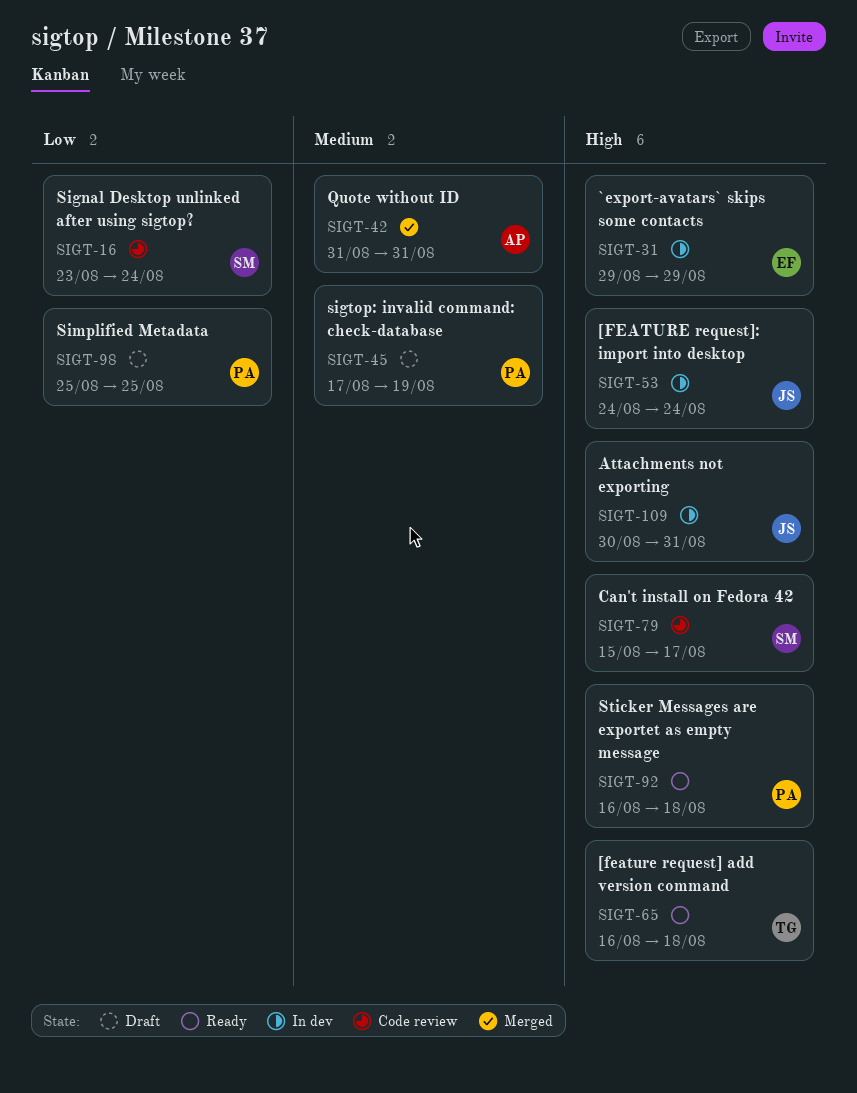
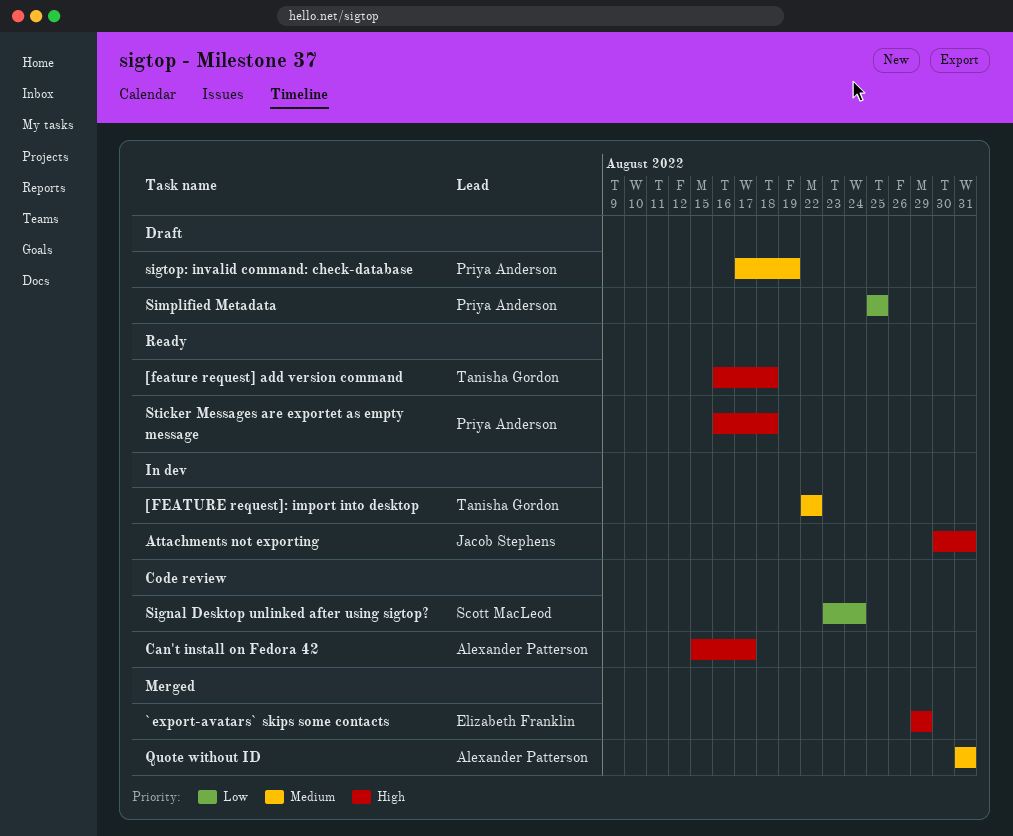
[FEATURE request]: import into desktop, owner: Jacob Stephens -> Tanisha Gordon
[FEATURE request]: import into desktop, priority: High -> Medium
[FEATURE request]: import into desktop, start: Aug 24 -> Aug 22
[FEATURE request]: import into desktop, due: Aug 24 -> Aug 22
`export-avatars` skips some contacts, status: In dev -> Merged
Can't install on Fedora 42, owner: Scott MacLeod -> Alexander Patterson

